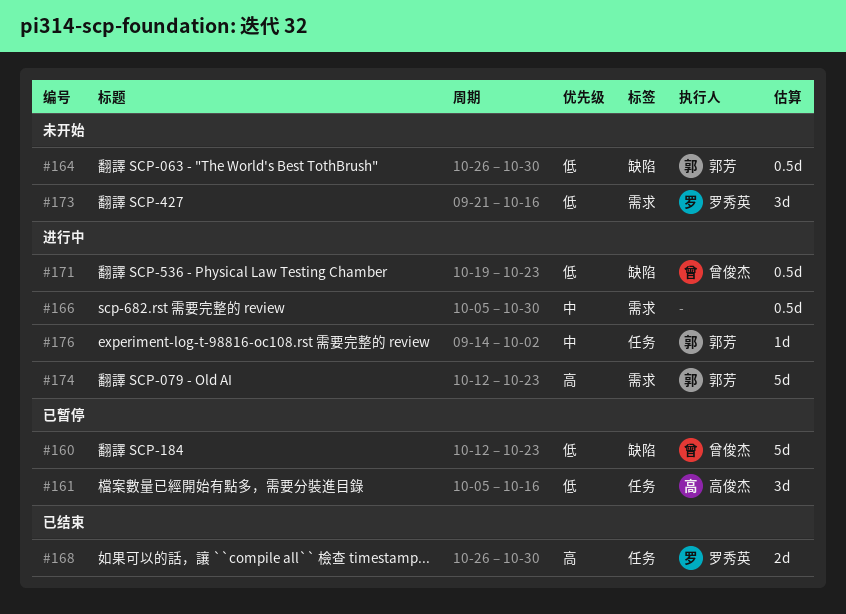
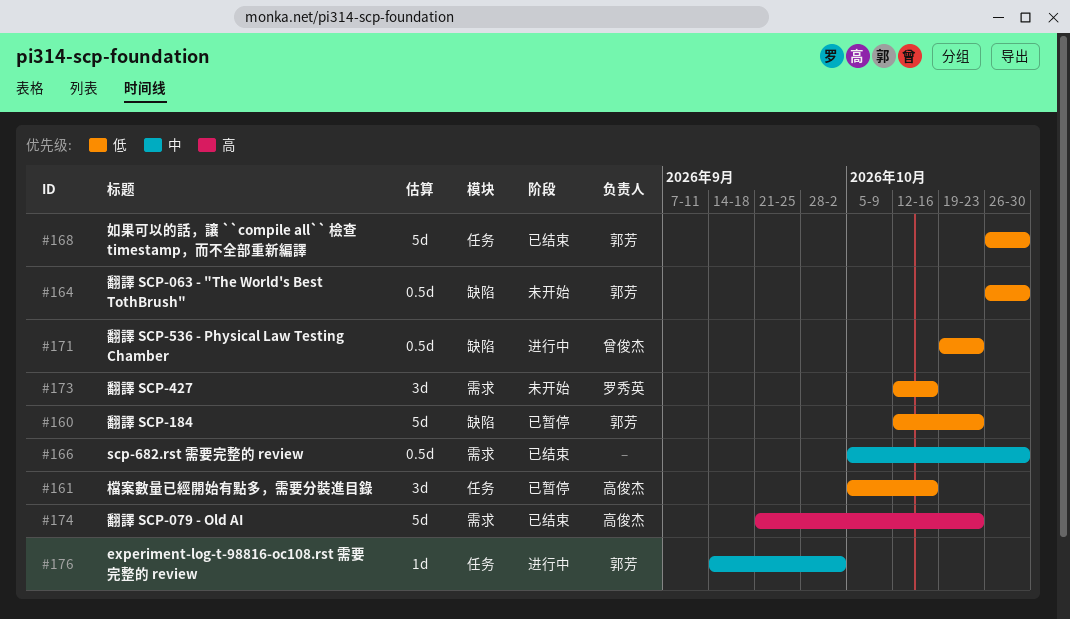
#160, owner: 曾俊杰 -> 郭芳
#166, status: 进行中 -> 已结束
#168, owner: 罗秀英 -> 郭芳
#168, priority: 高 -> 低
#168, estimate: 2d -> 5d
#173, start: Sep 21 -> Oct 12
#174, status: 进行中 -> 已结束
#174, owner: 郭芳 -> 高俊杰
#174, start: Oct 12 -> Sep 21

